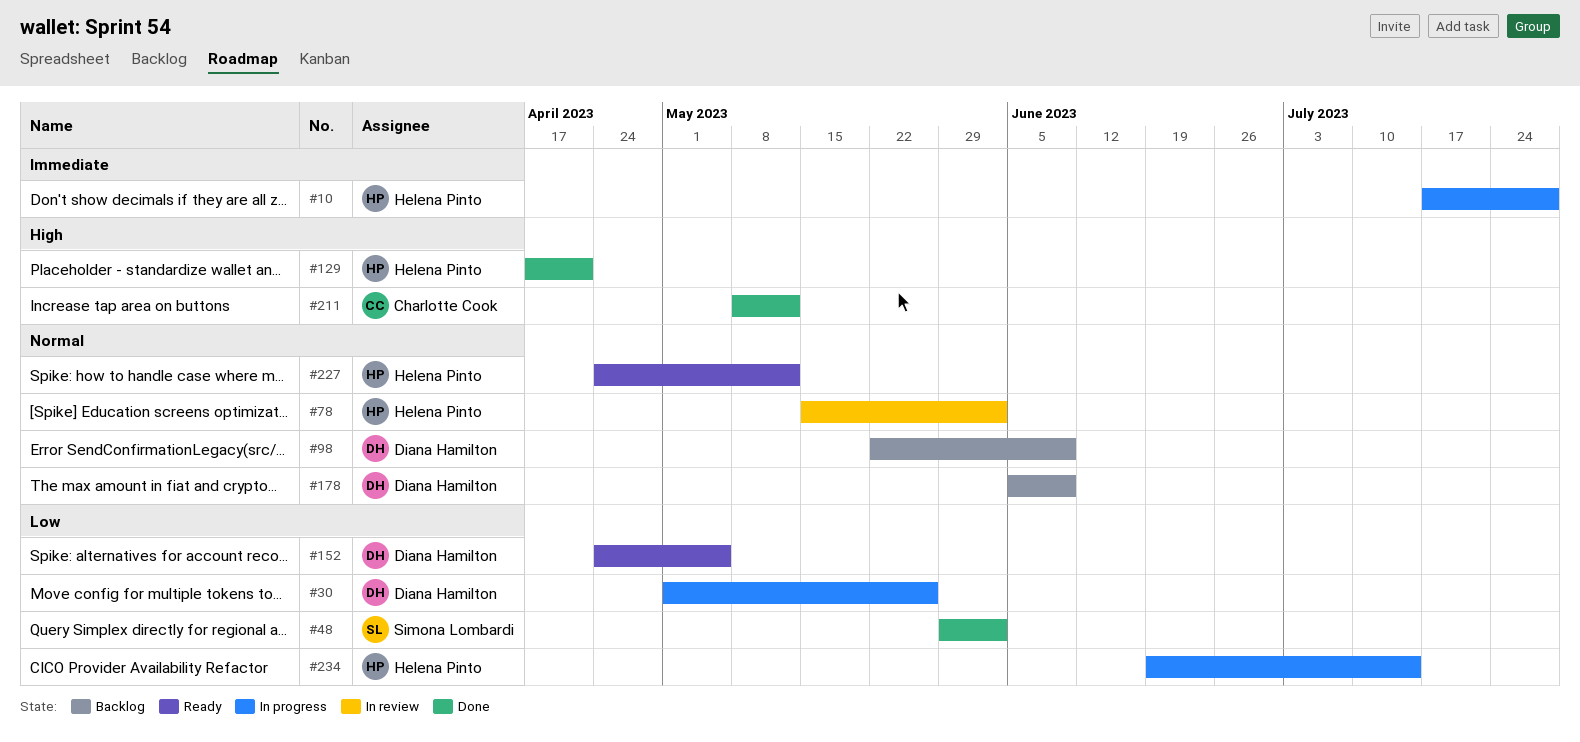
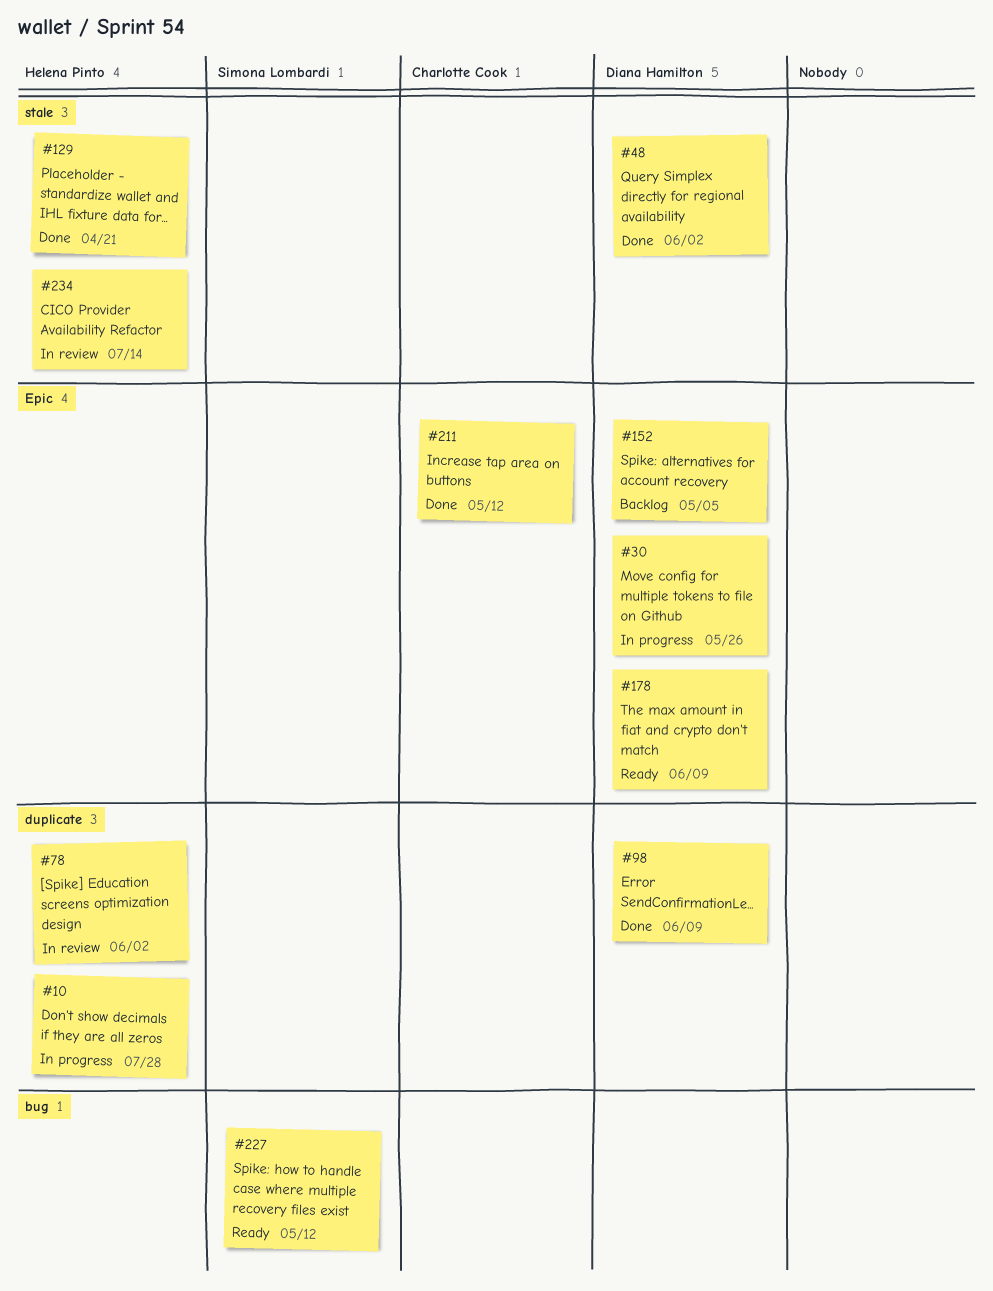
#48, owner: Simona Lombardi -> Diana Hamilton
#98, status: Backlog -> Done
#152, status: Ready -> Backlog
#178, status: Backlog -> Ready
#227, owner: Helena Pinto -> Simona Lombardi
#234, status: In progress -> In review

